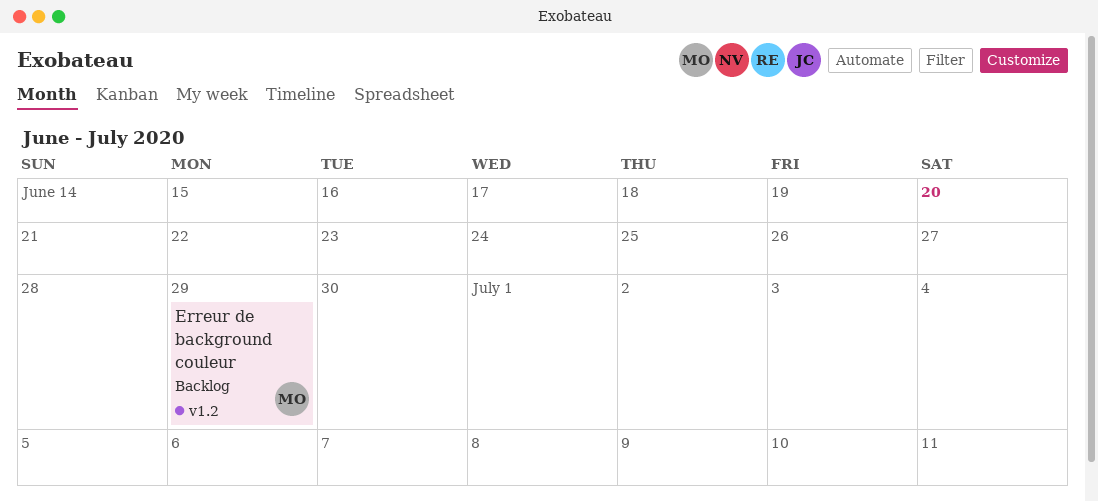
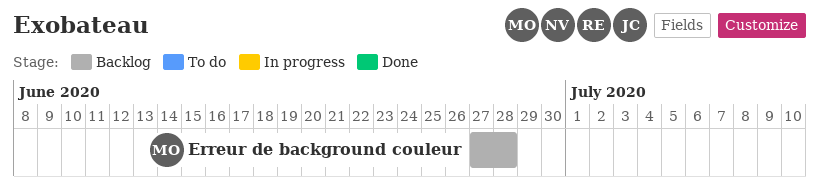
Erreur de background couleur, due: Jun 29 -> Jun 28

